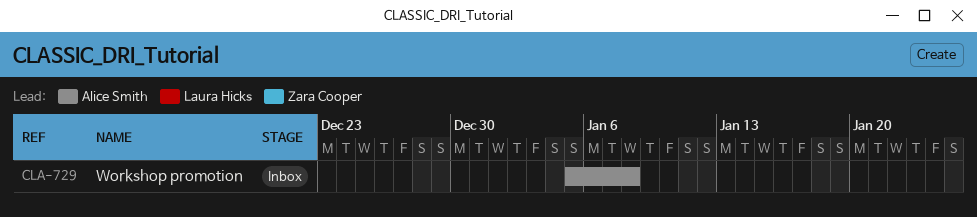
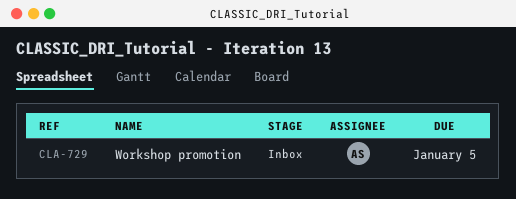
CLA-729, due: Jan 8 -> Jan 5

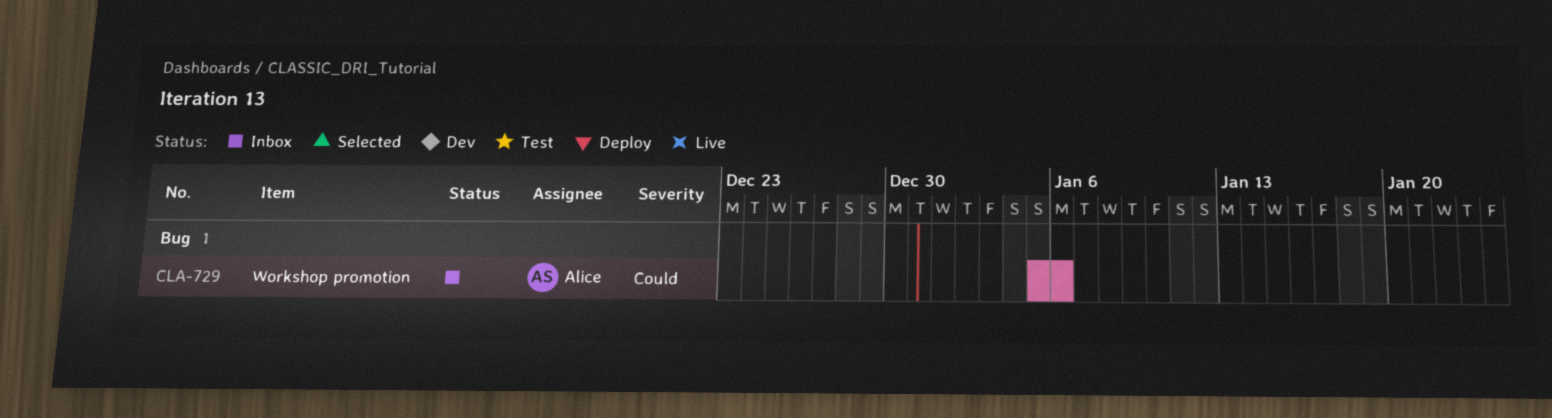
CLA-729, due: Jan 5 -> Jan 6

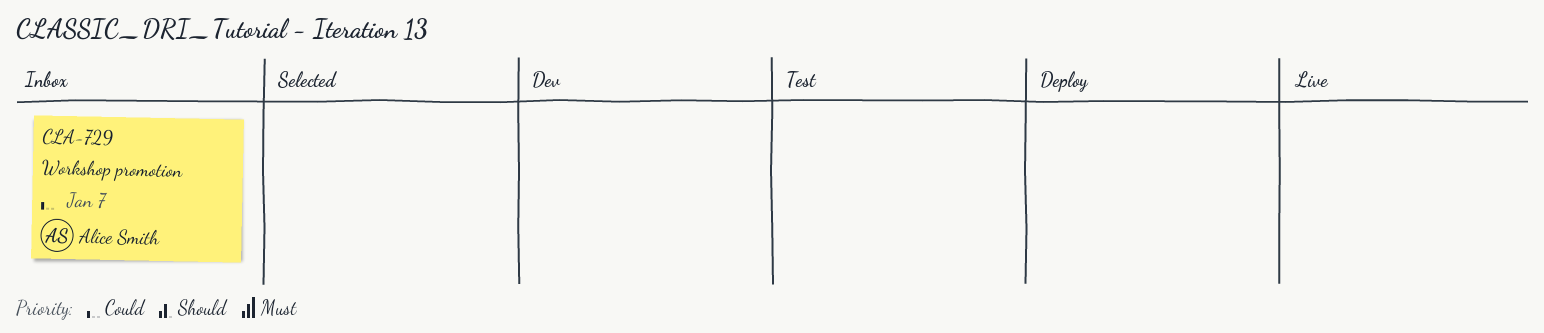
CLA-729, due: Jan 6 -> Jan 7

